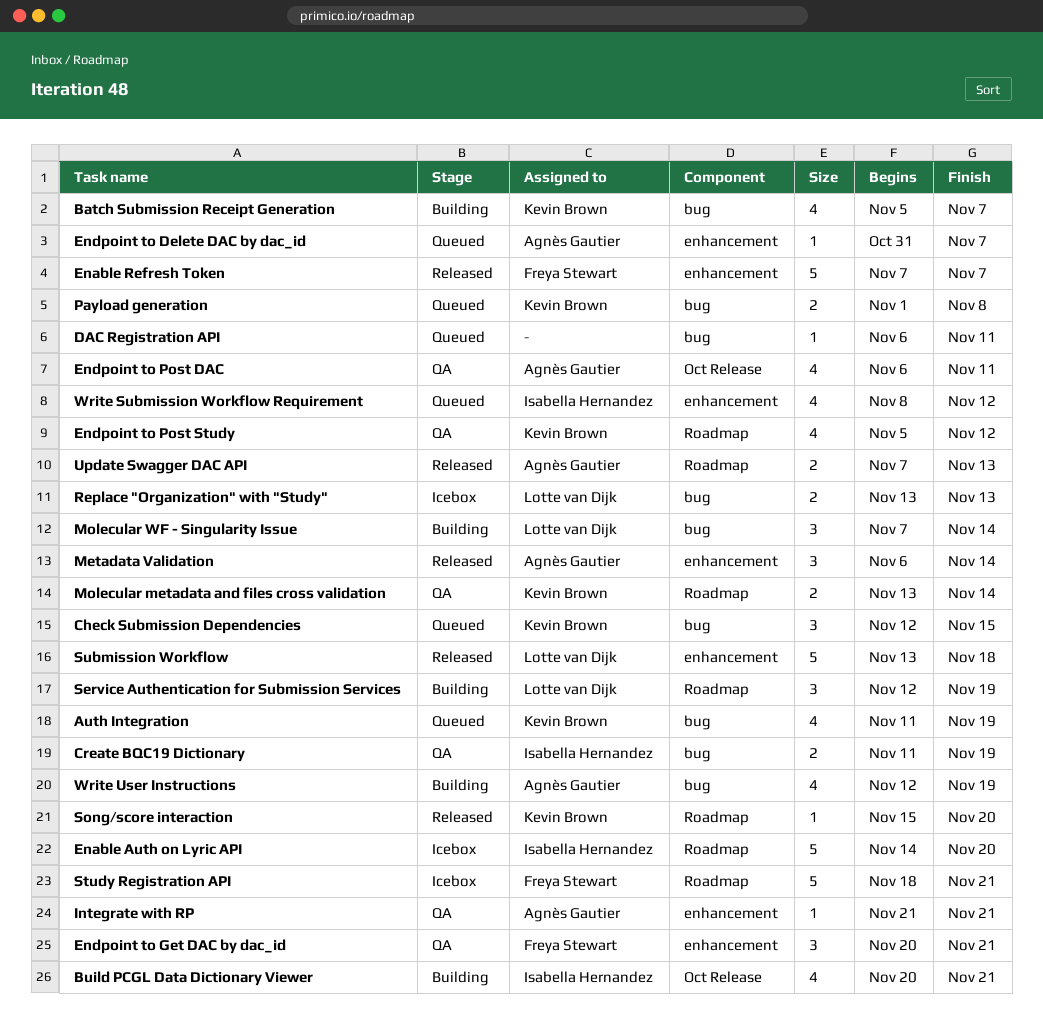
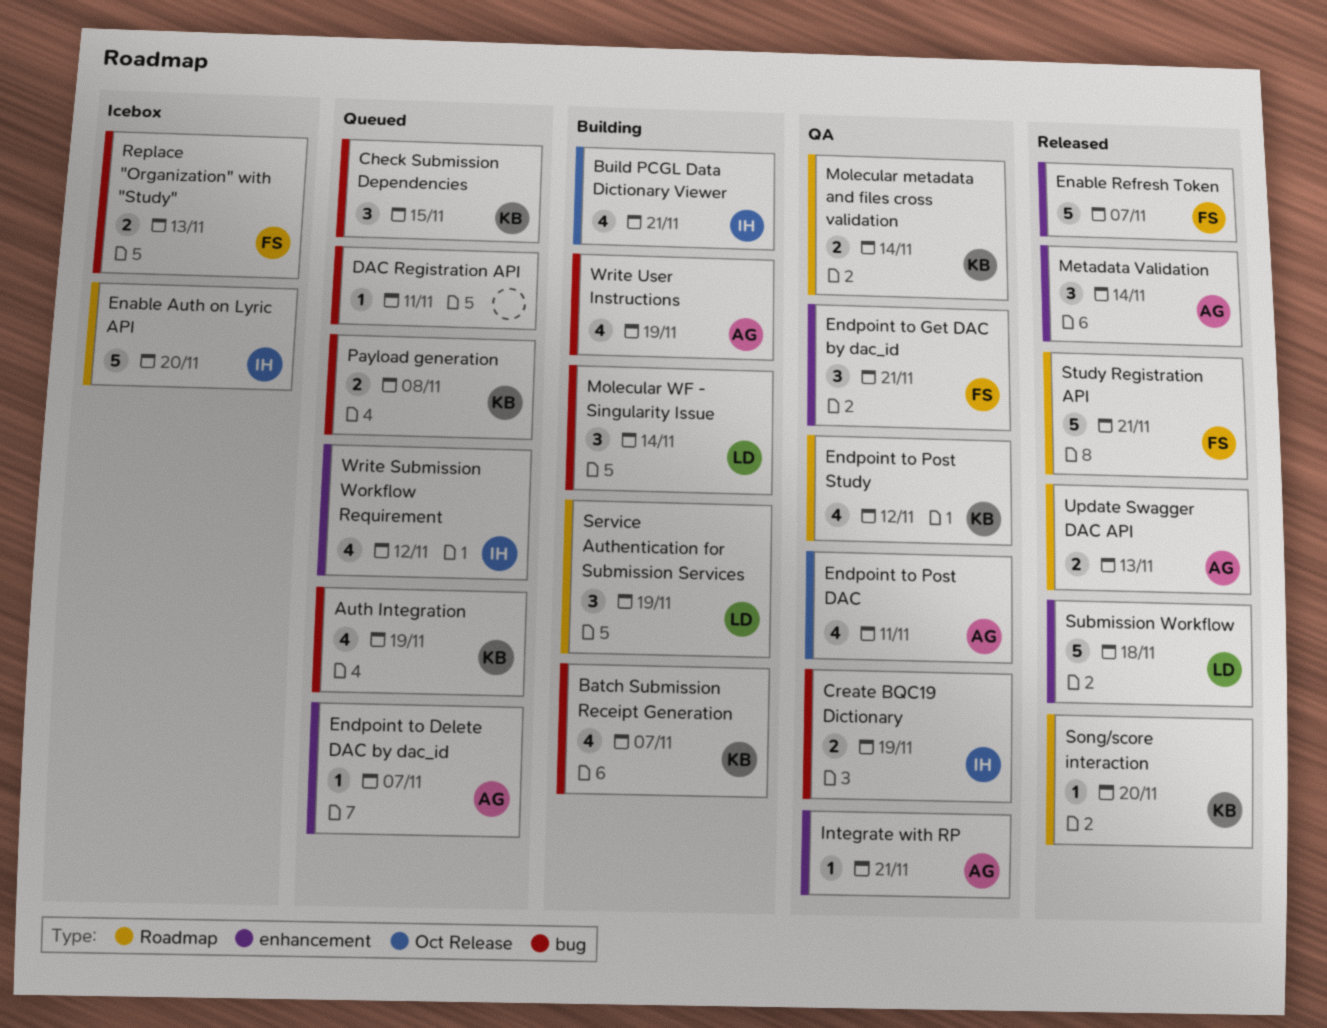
Replace "Organization" with "Study", owner: Lotte van Dijk -> Freya Stewart
Study Registration API, status: Icebox -> Released

